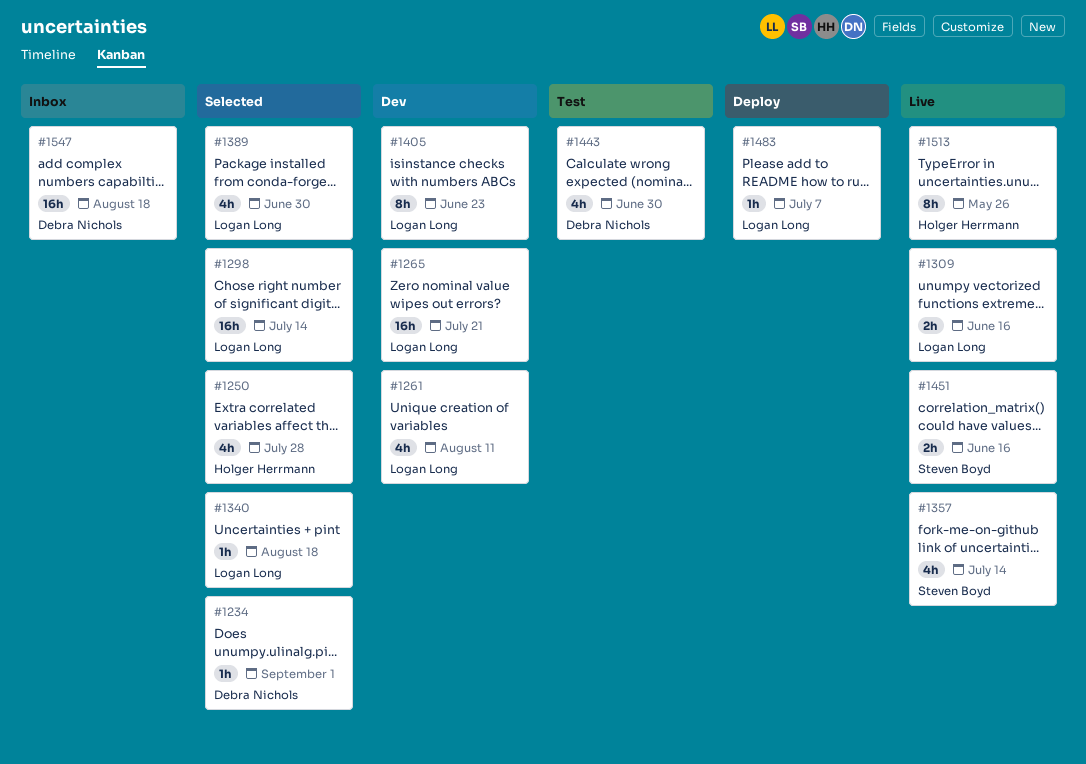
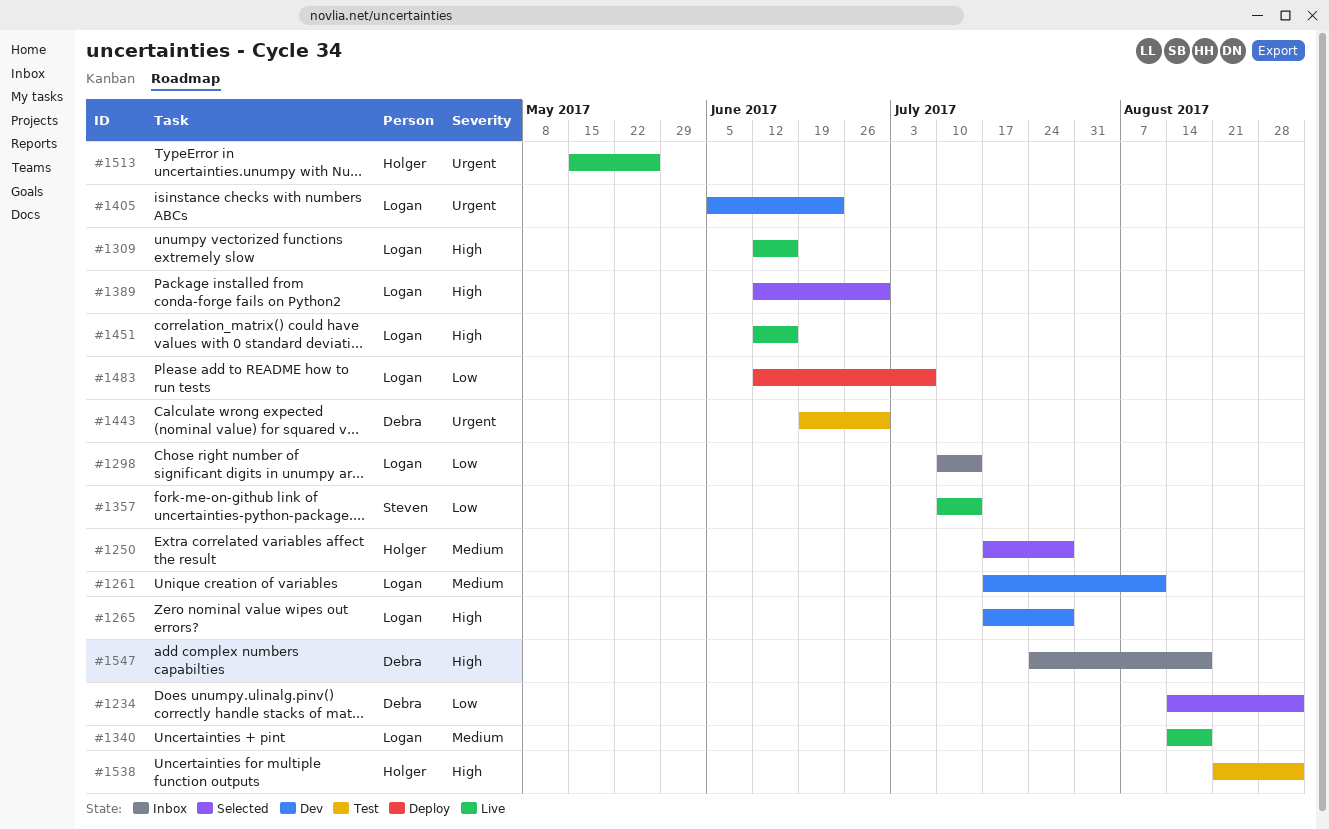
#1265, due: Jul 21 -> Jul 28
#1298, status: Selected -> Inbox
#1340, status: Selected -> Live
#1451, owner: Steven Boyd -> Logan Long
#1538: none -> present

